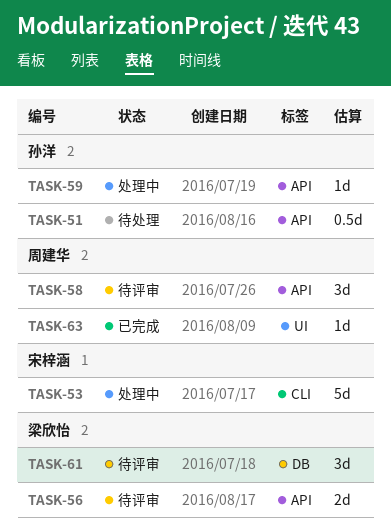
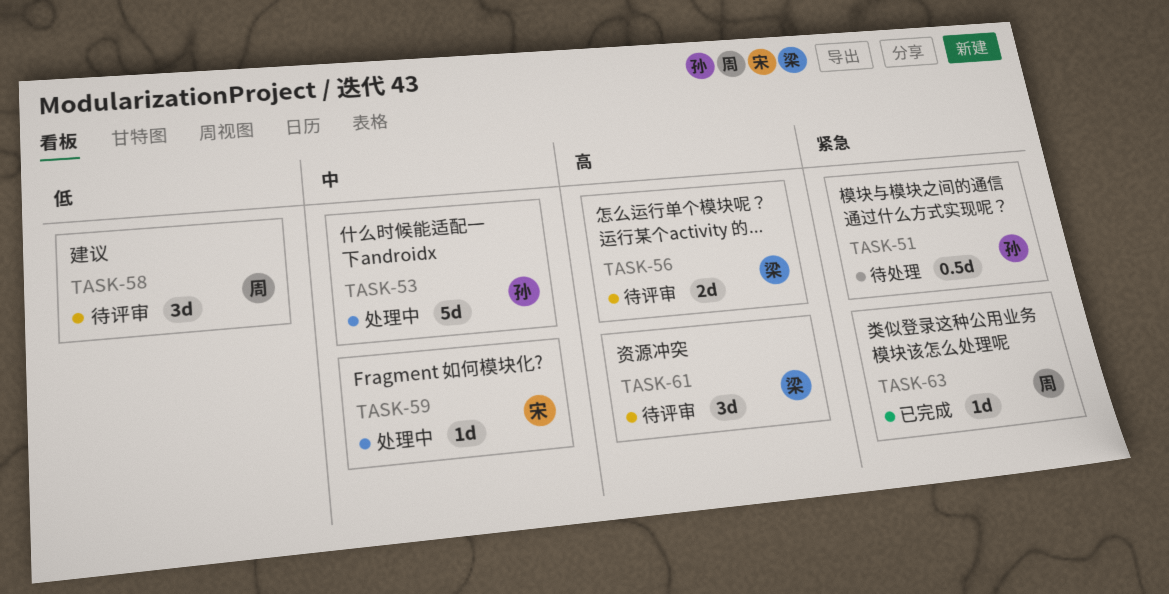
TASK-53, owner: 宋梓涵 -> 孙洋
TASK-59, owner: 孙洋 -> 宋梓涵

